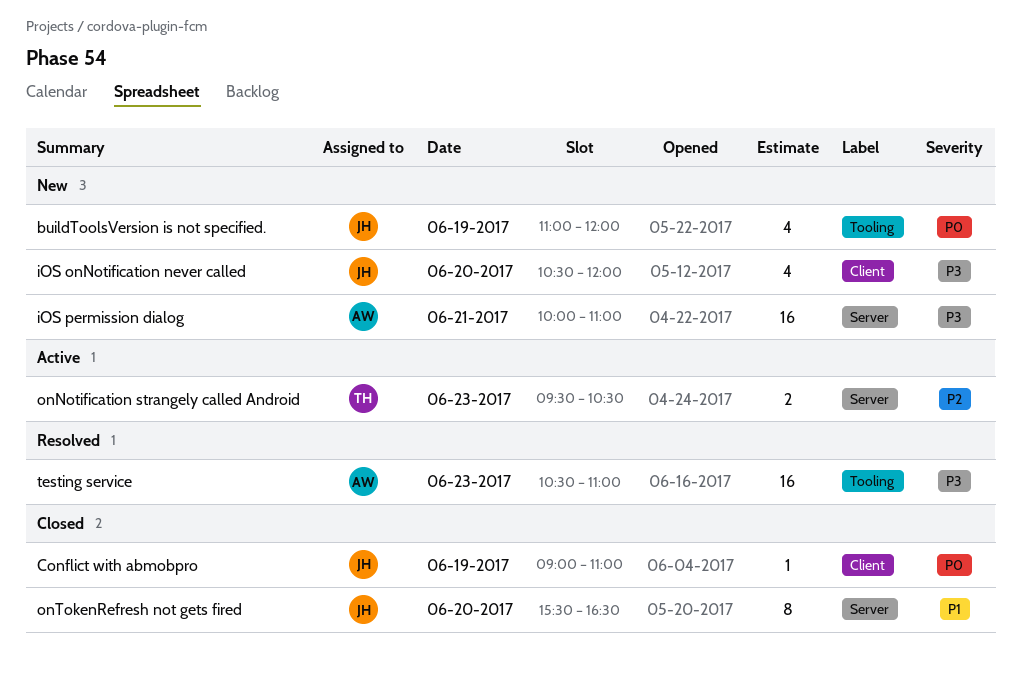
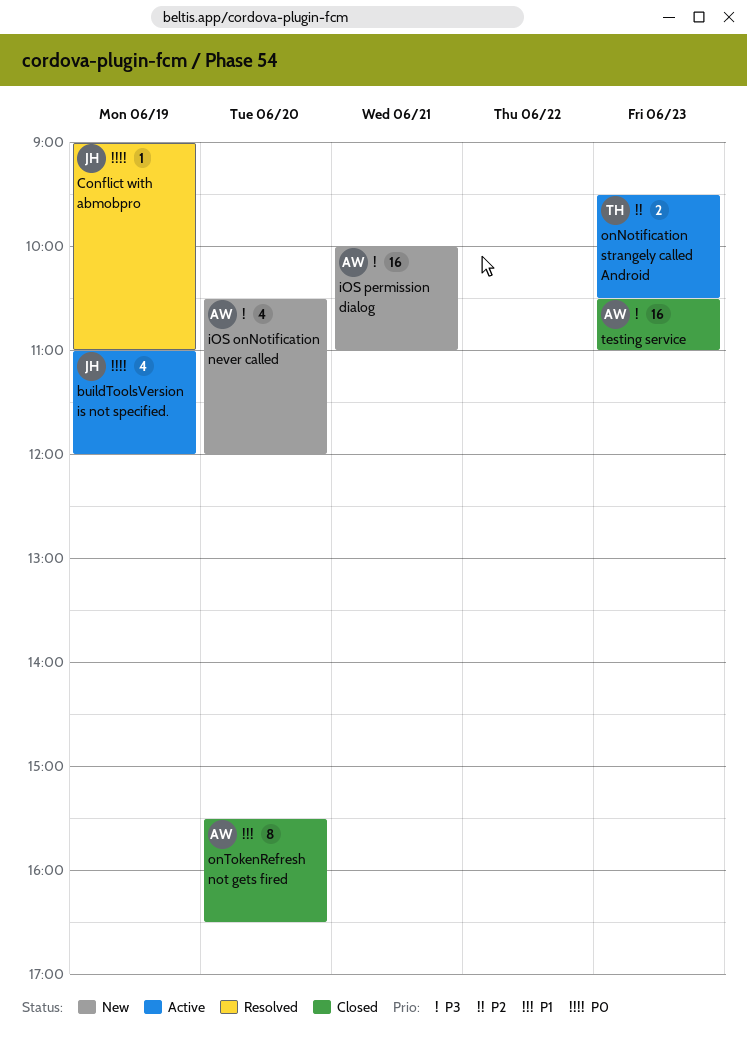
buildToolsVersion is not specified., status: New -> Active
Conflict with abmobpro, status: Closed -> Resolved
iOS onNotification never called, owner: JH -> AW
onTokenRefresh not gets fired, owner: JH -> AW
testing service, status: Resolved -> Closed

